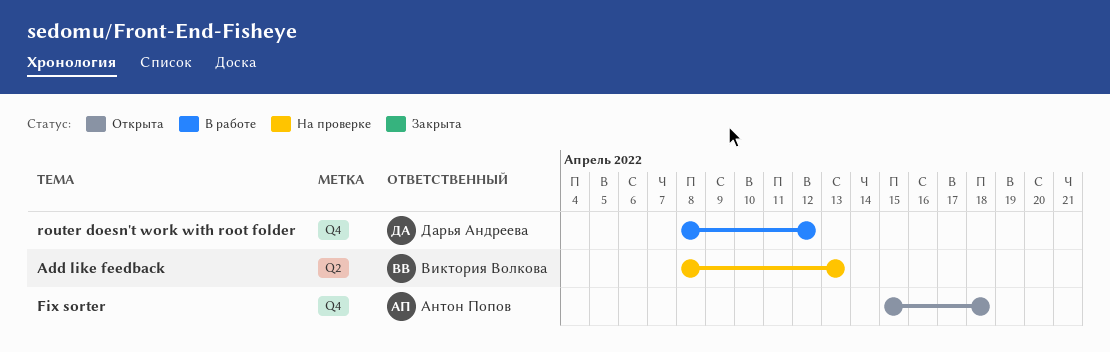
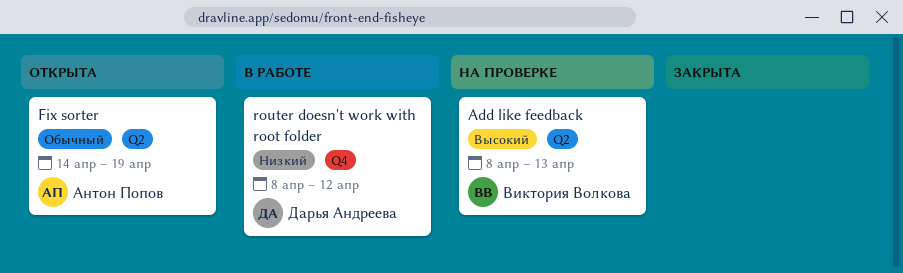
Fix sorter, label: Q4 -> Q2
Fix sorter, start: Apr 15 -> Apr 14
Fix sorter, due: Apr 18 -> Apr 19

